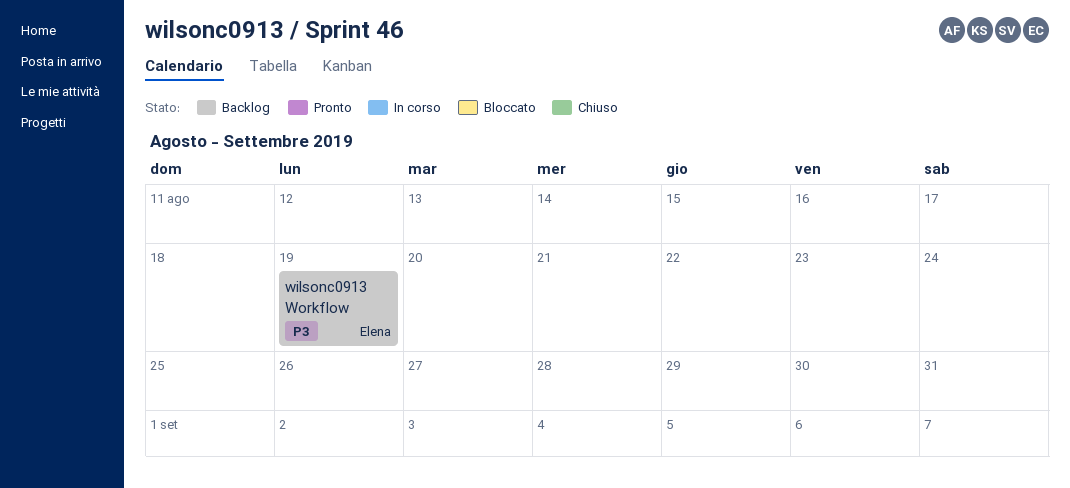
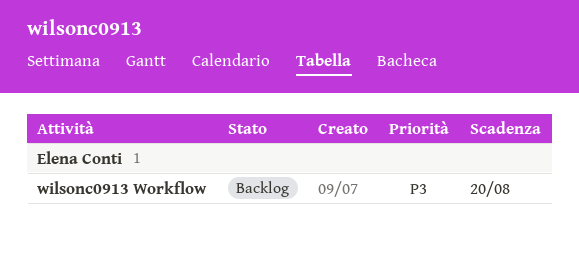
wilsonc0913 Workflow, due: Aug 19 -> Aug 20

